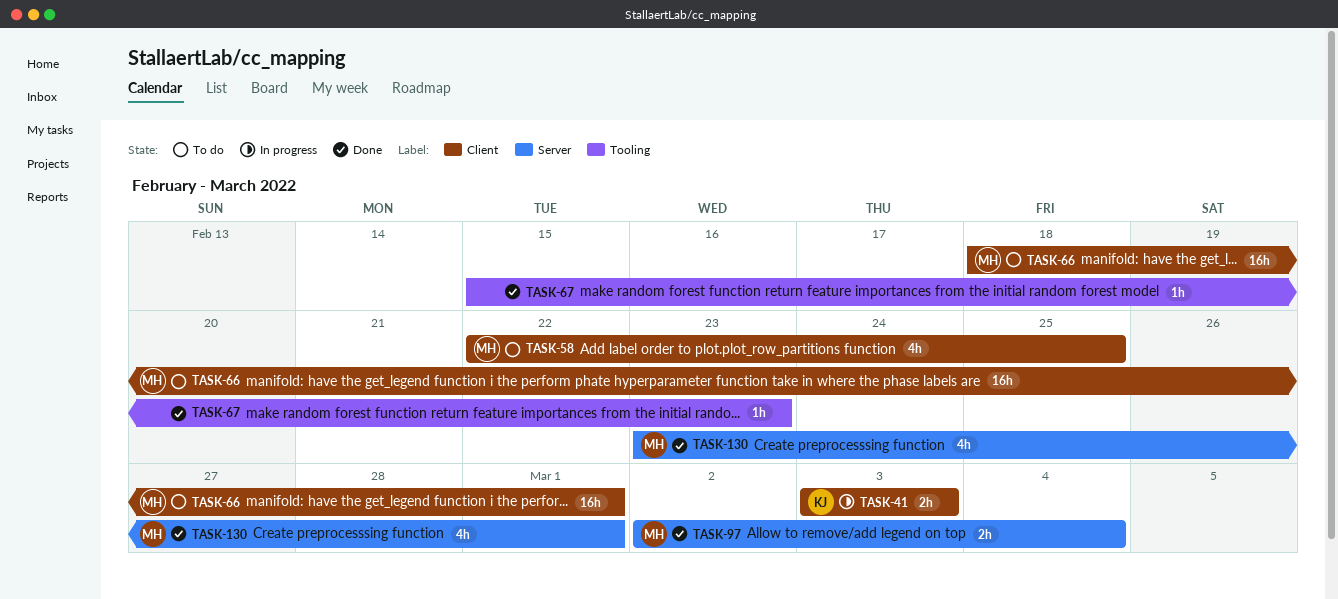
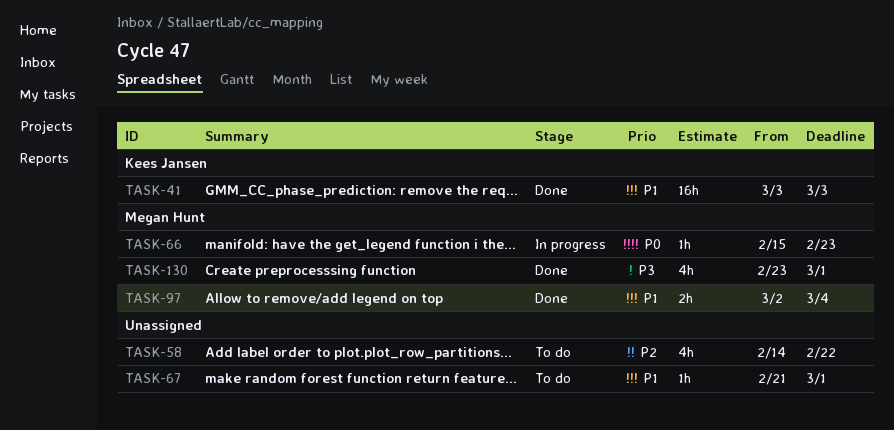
TASK-41, status: In progress -> Done
TASK-41, estimate: 2h -> 16h
TASK-58, owner: Megan Hunt -> none
TASK-58, start: Feb 22 -> Feb 14
TASK-58, due: Feb 25 -> Feb 22
TASK-66, status: To do -> In progress
TASK-66, estimate: 16h -> 1h
TASK-66, start: Feb 18 -> Feb 15
TASK-66, due: Mar 1 -> Feb 23
TASK-67, status: Done -> To do
TASK-67, start: Feb 15 -> Feb 21
TASK-67, due: Feb 23 -> Mar 1

